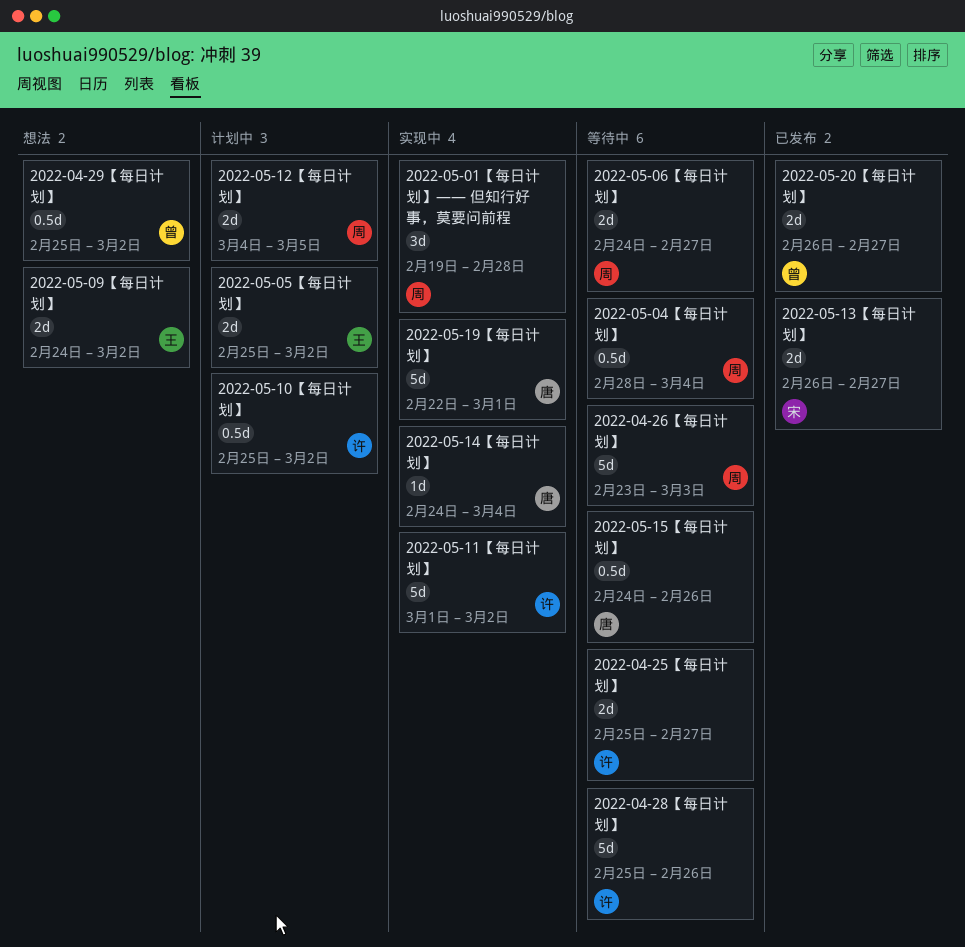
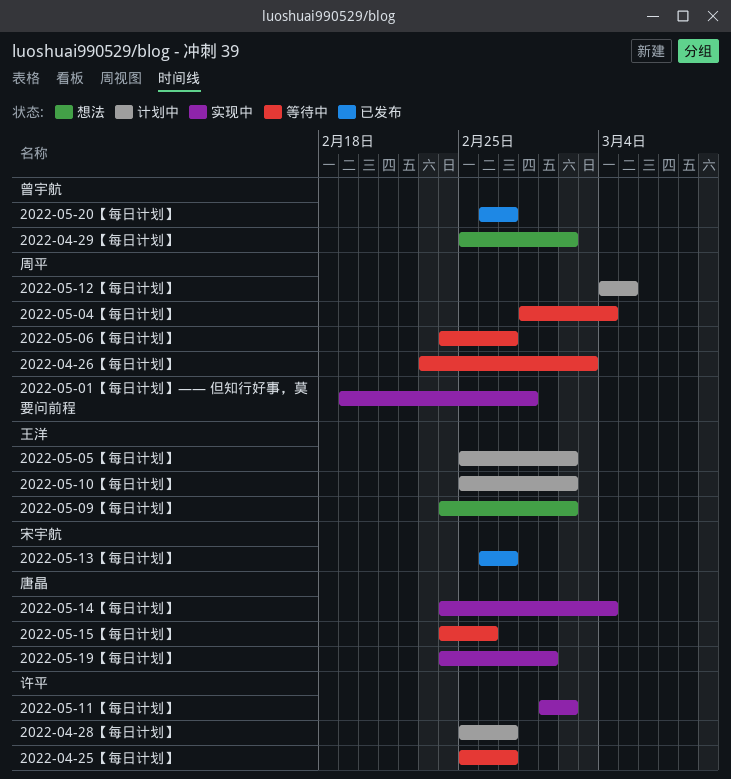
2022-04-28【每日计划】, status: 等待中 -> 计划中
2022-04-28【每日计划】, due: Feb 26 -> Feb 27
2022-05-10【每日计划】, owner: 许平 -> 王洋
2022-05-19【每日计划】, start: Feb 22 -> Feb 24

